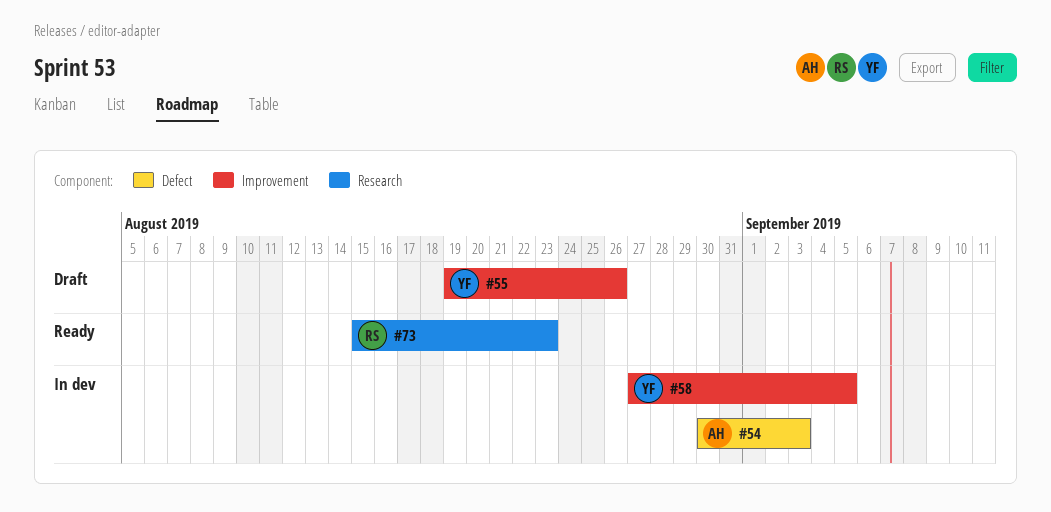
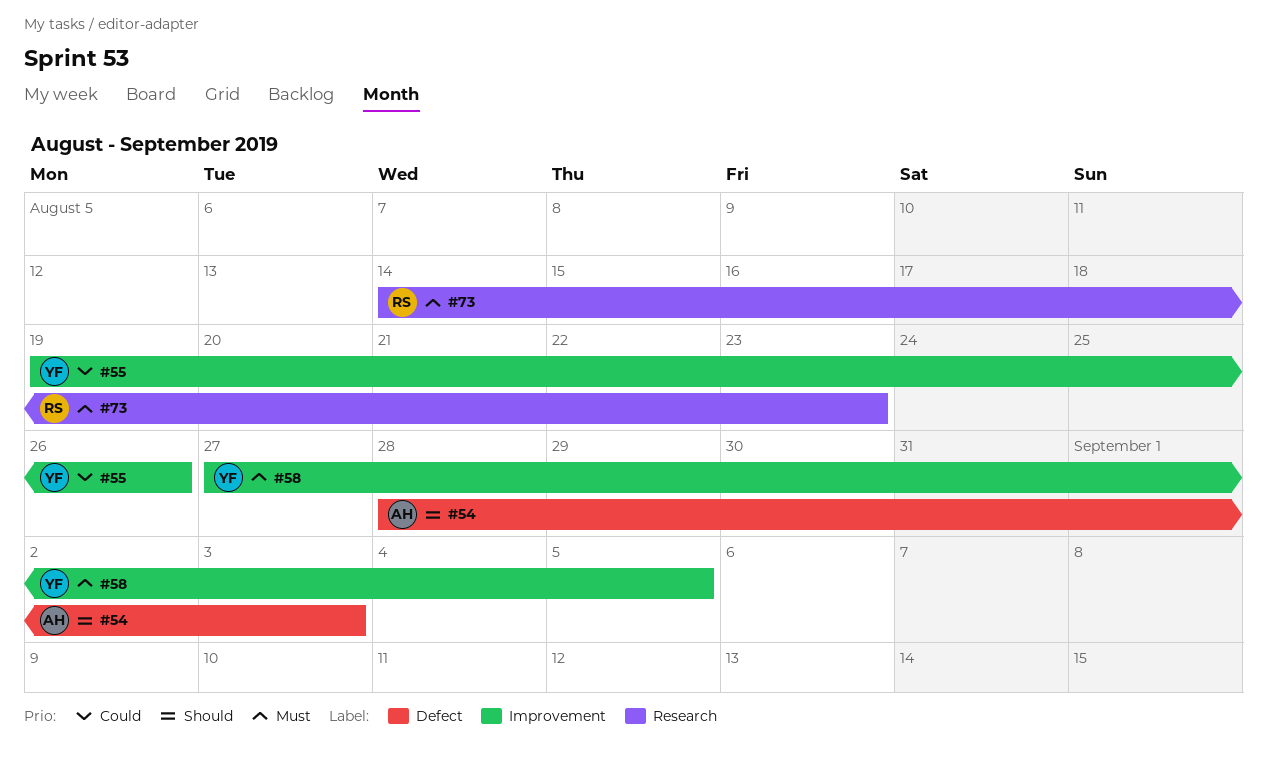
#54, start: Aug 30 -> Aug 28
#73, start: Aug 15 -> Aug 14

